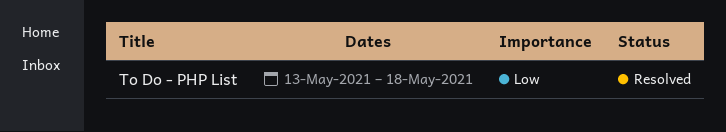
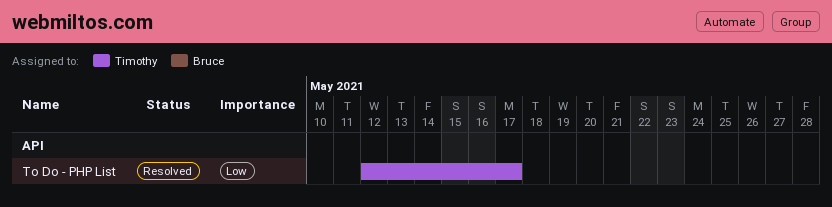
To Do - PHP List, start: May 13 -> May 12
To Do - PHP List, due: May 18 -> May 17

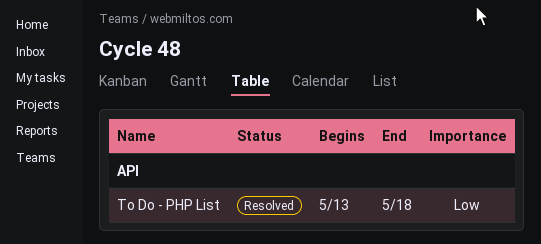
To Do - PHP List, start: May 12 -> May 13
To Do - PHP List, due: May 17 -> May 18

